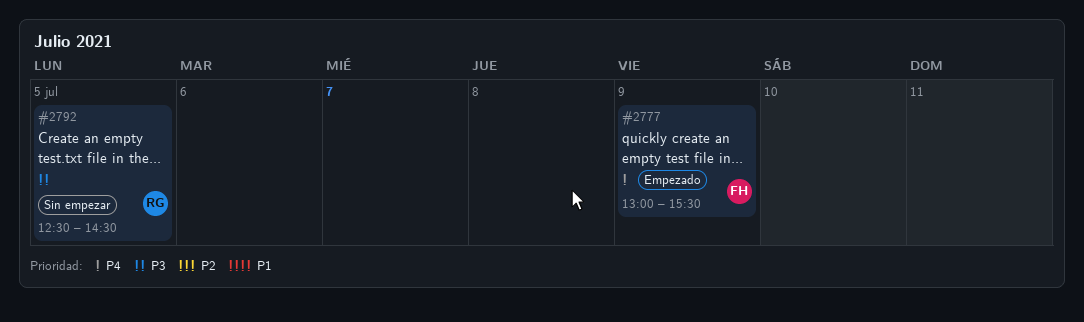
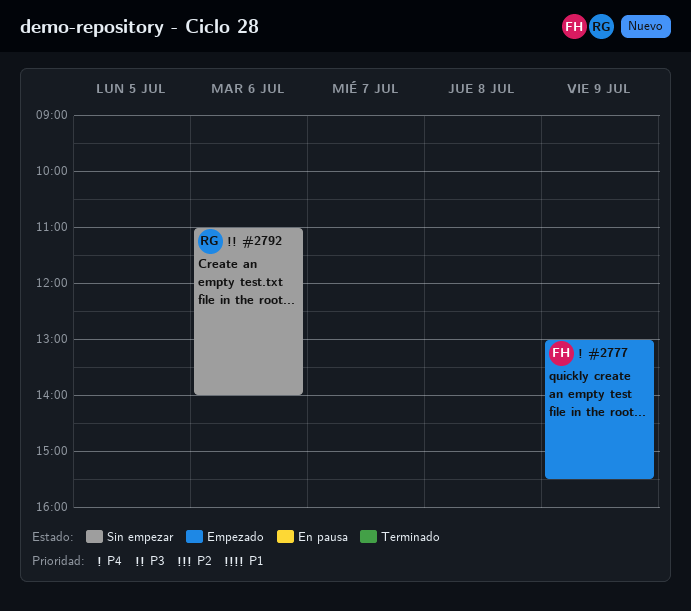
#2792, day: Jul 5 -> Jul 6
#2792, begins: 12:30 -> 11:00
#2792, ends: 14:30 -> 14:00

